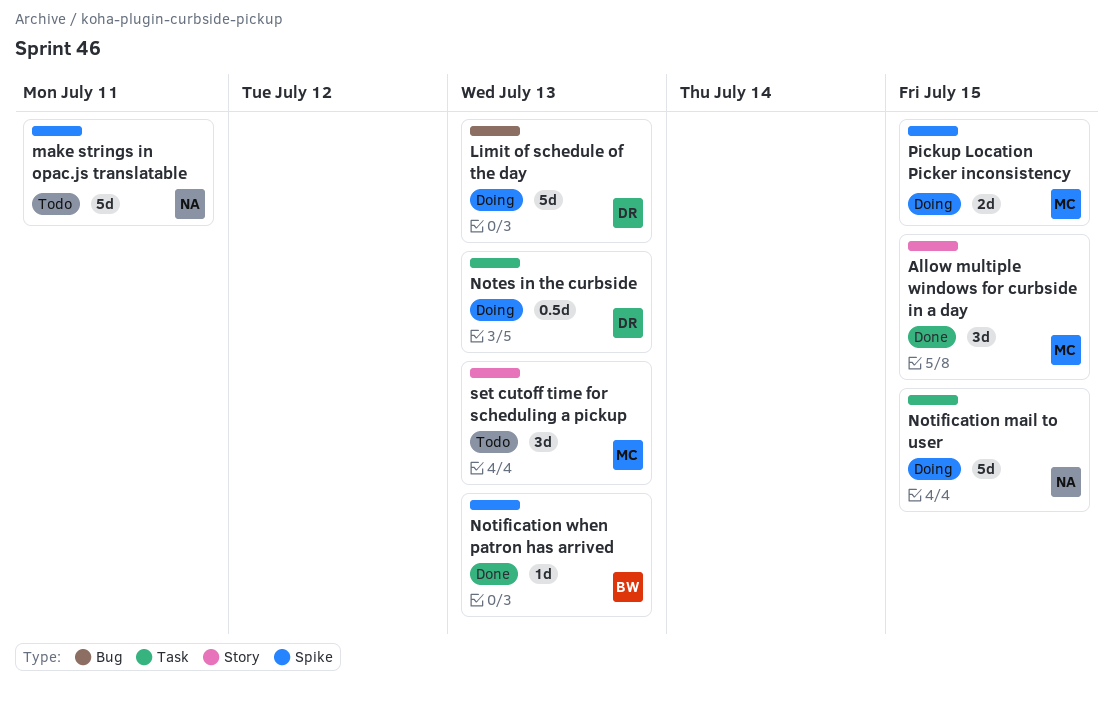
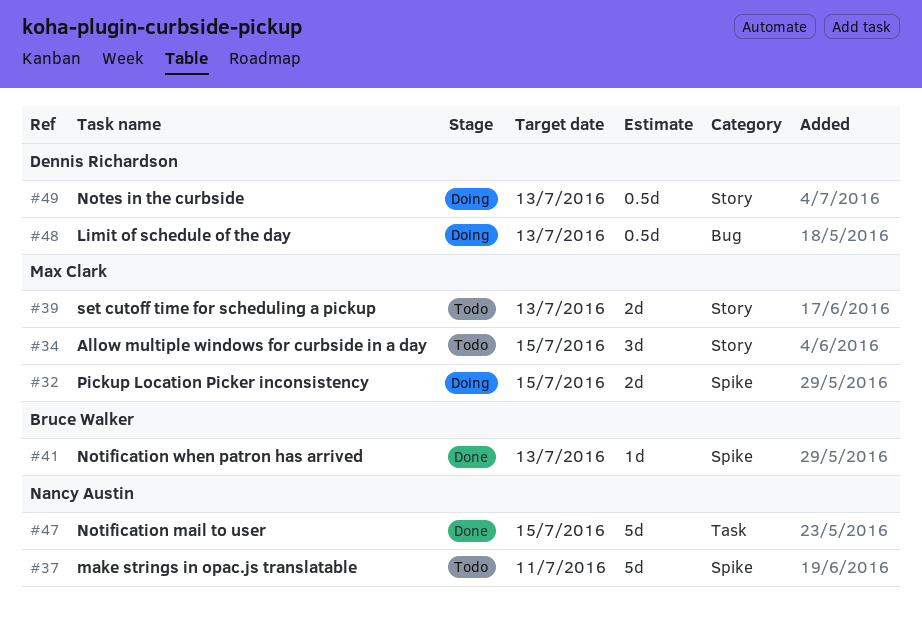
Allow multiple windows for curbside in a day, status: Done -> Todo
Limit of schedule of the day, estimate: 5d -> 0.5d
Notes in the curbside, label: Task -> Story
Notification mail to user, status: Doing -> Done
set cutoff time for scheduling a pickup, estimate: 3d -> 2d

